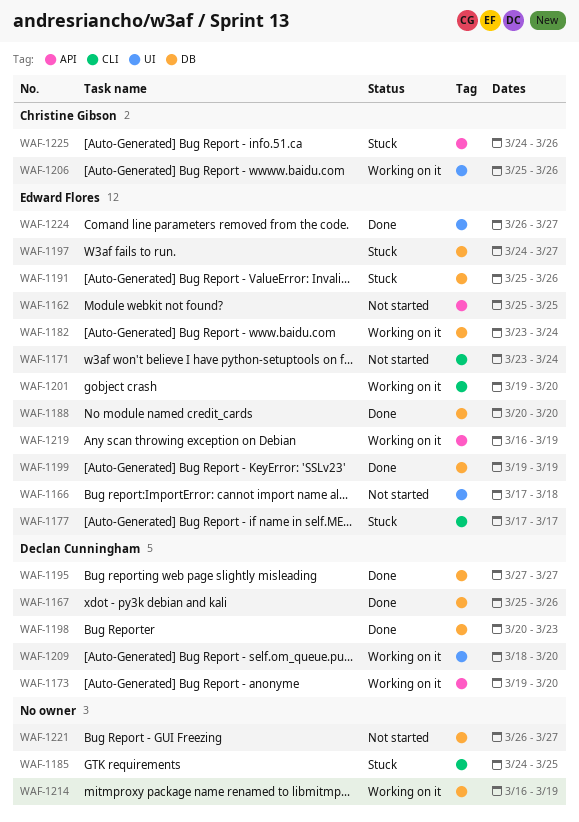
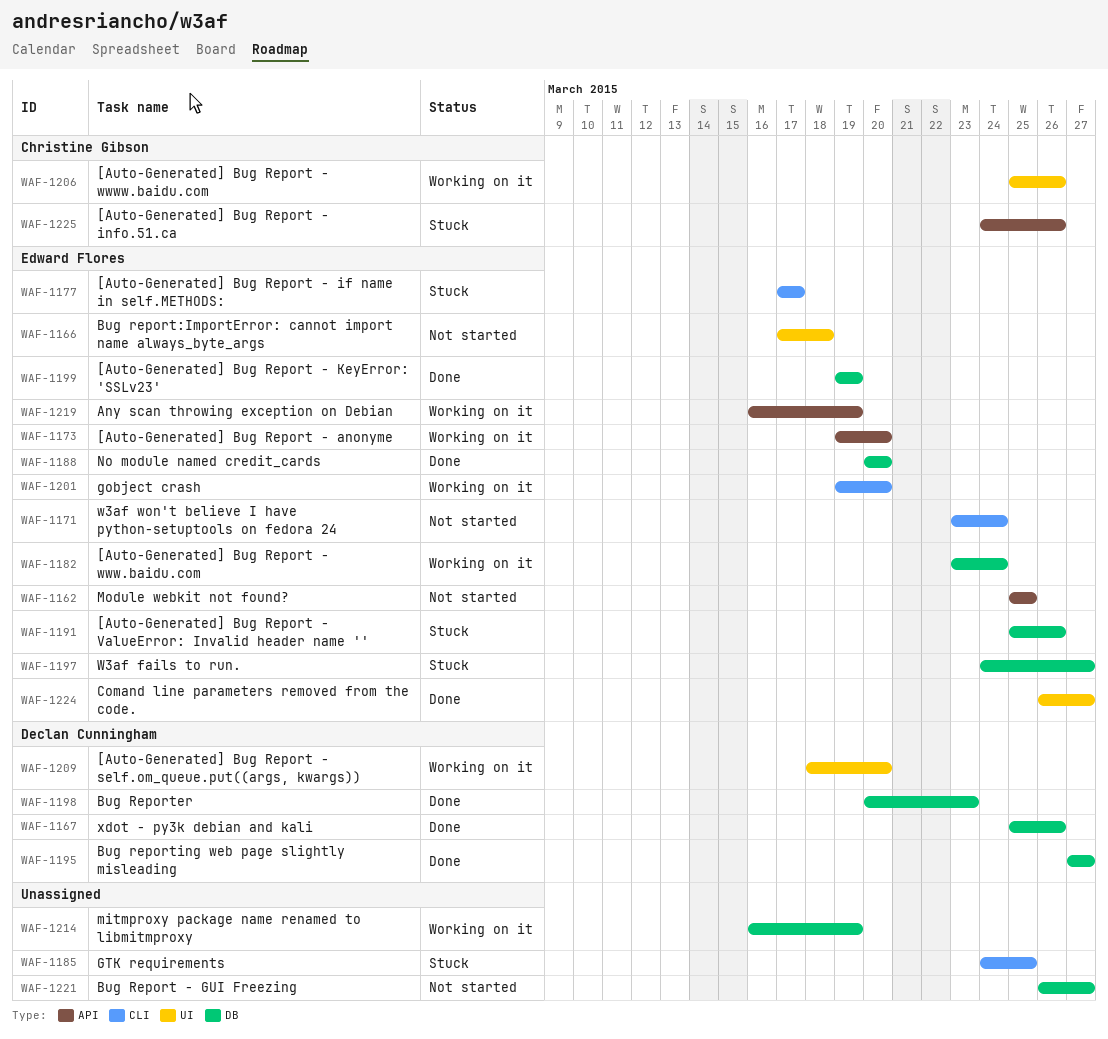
WAF-1173, owner: Declan Cunningham -> Edward Flores

